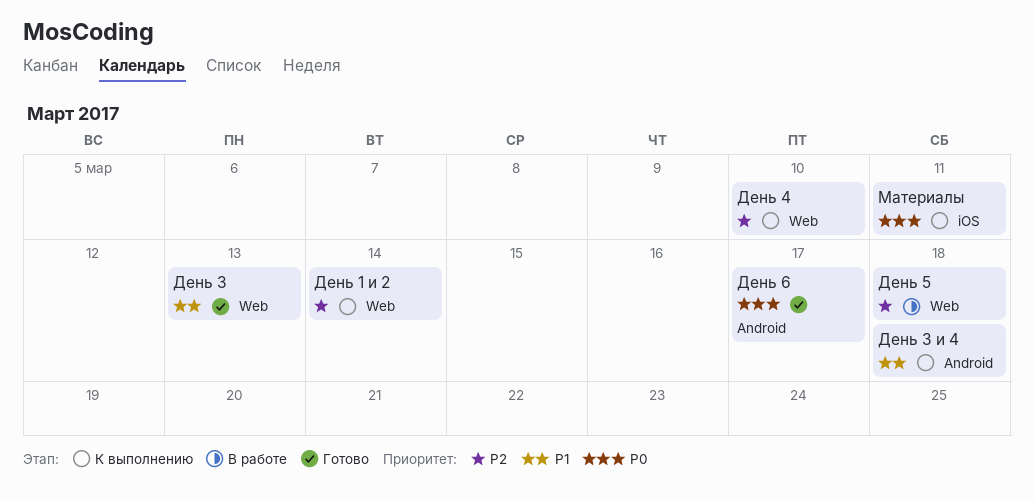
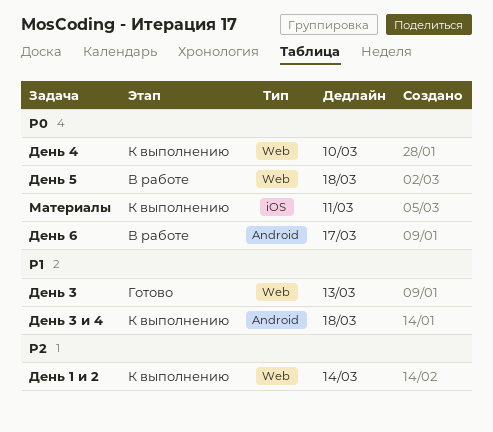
День 4, priority: P2 -> P0
День 5, priority: P2 -> P0
День 6, status: Готово -> В работе

